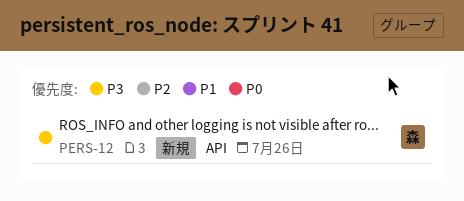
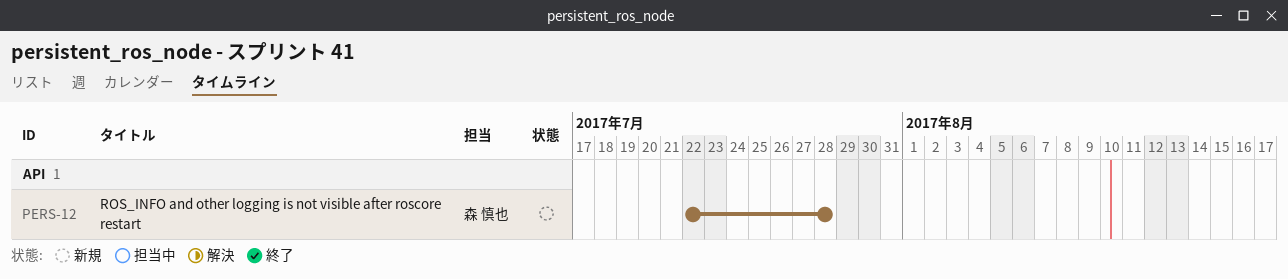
PERS-12, due: Jul 26 -> Jul 28

